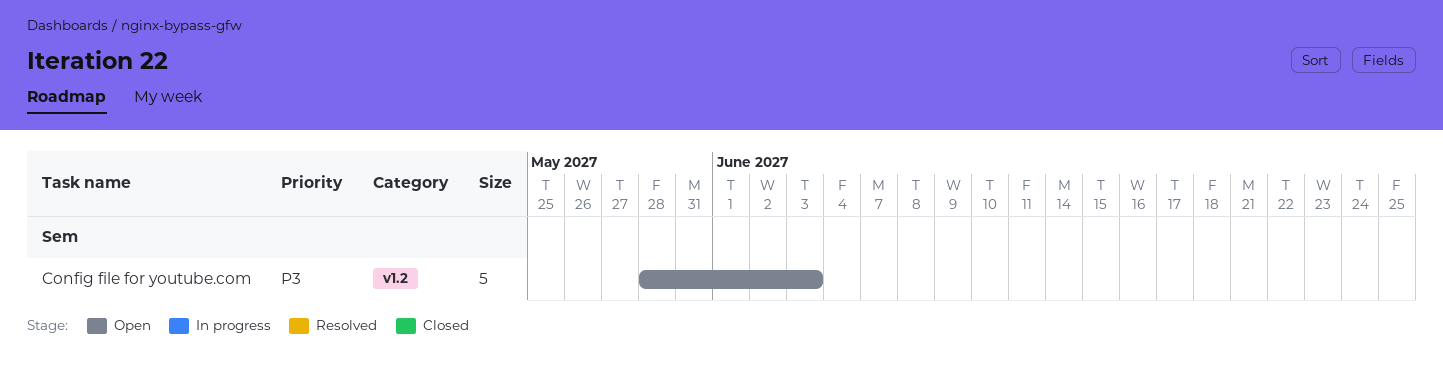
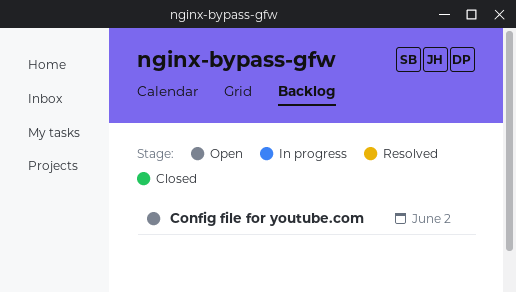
Config file for youtube.com, due: Jun 3 -> Jun 2

